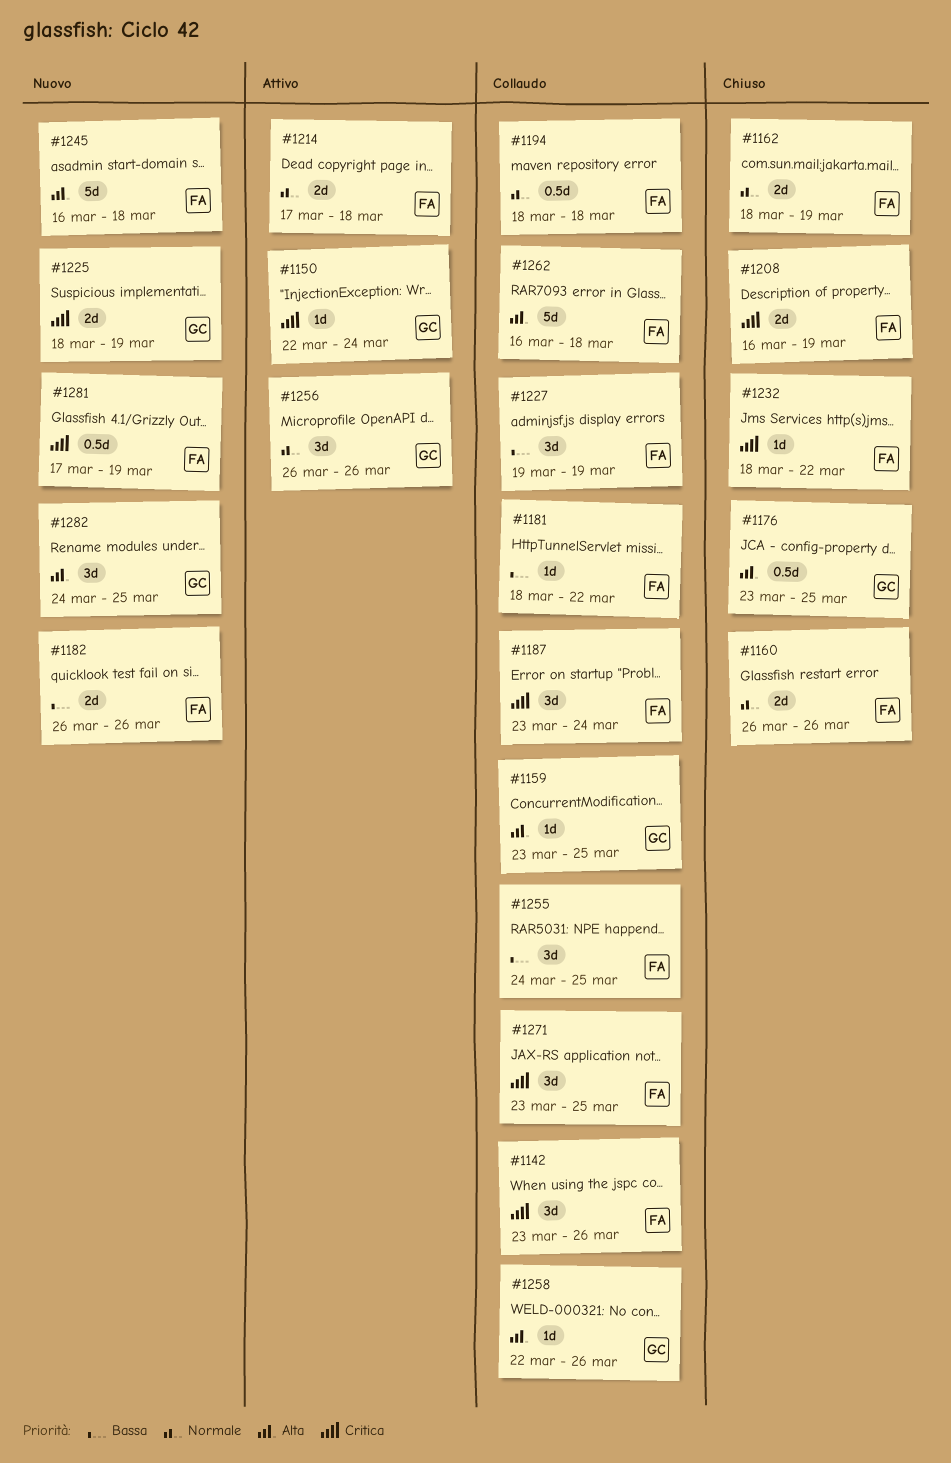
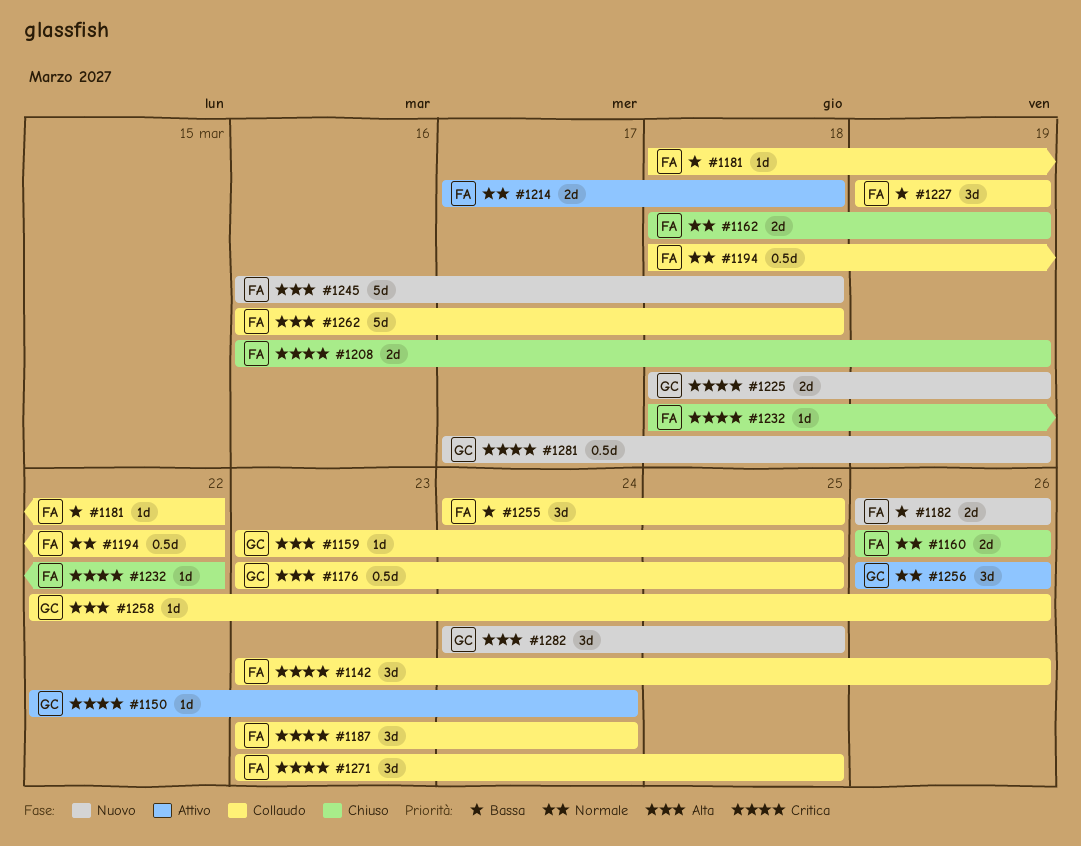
#1176, status: Chiuso -> Collaudo
#1194, due: Mar 18 -> Mar 22
#1281, owner: FA -> GC

